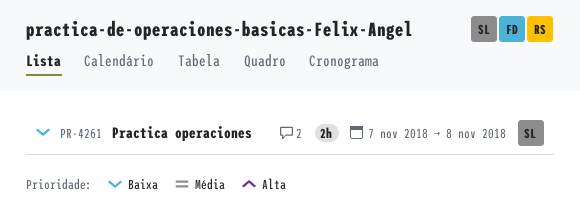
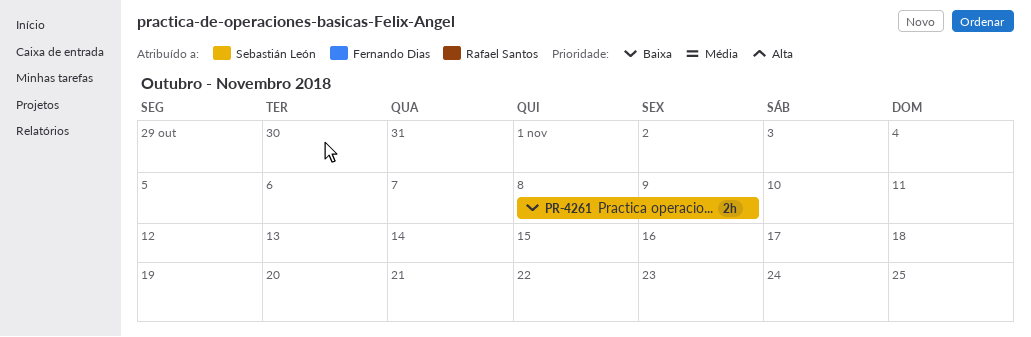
PR-4261, start: Nov 7 -> Nov 8
PR-4261, due: Nov 8 -> Nov 9

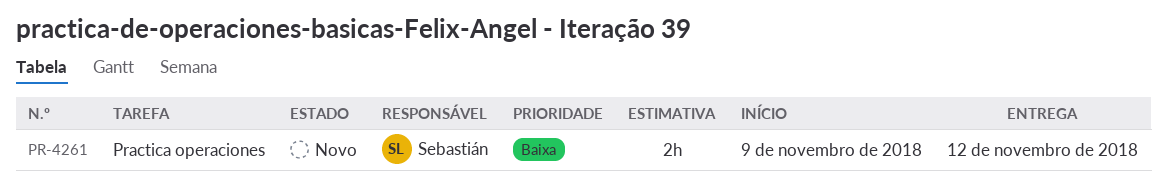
PR-4261, start: Nov 8 -> Nov 9
PR-4261, due: Nov 9 -> Nov 12

